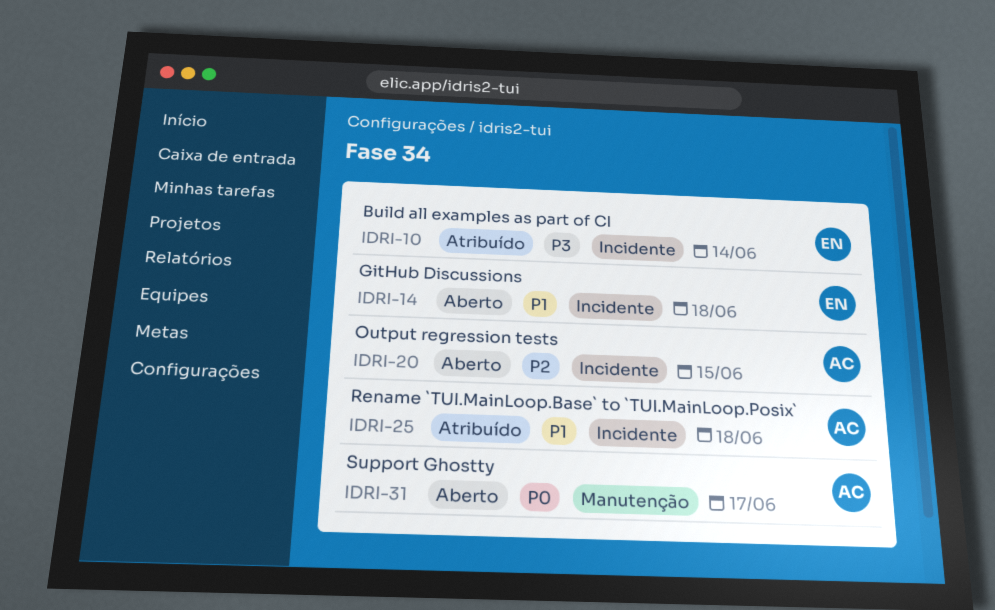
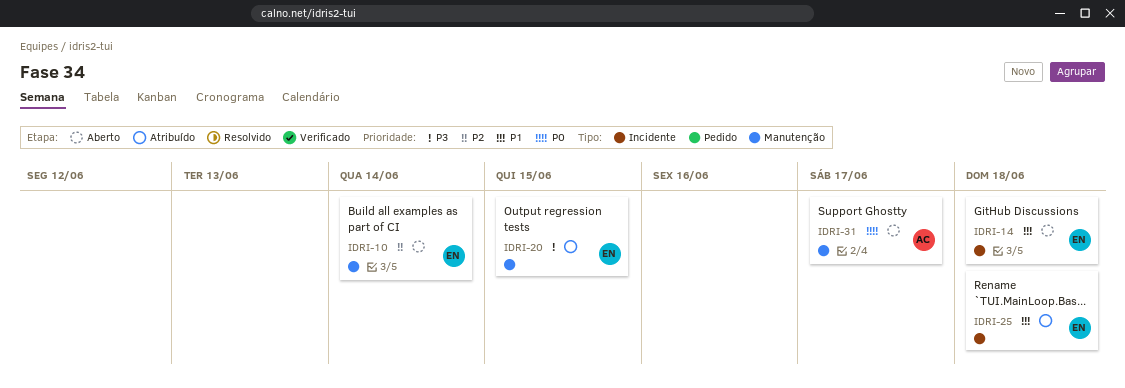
IDRI-10, status: Atribuído -> Aberto
IDRI-10, priority: P3 -> P2
IDRI-10, label: Incidente -> Manutenção
IDRI-20, status: Aberto -> Atribuído
IDRI-20, owner: AC -> EN
IDRI-20, priority: P2 -> P3
IDRI-20, label: Incidente -> Manutenção
IDRI-25, owner: AC -> EN

